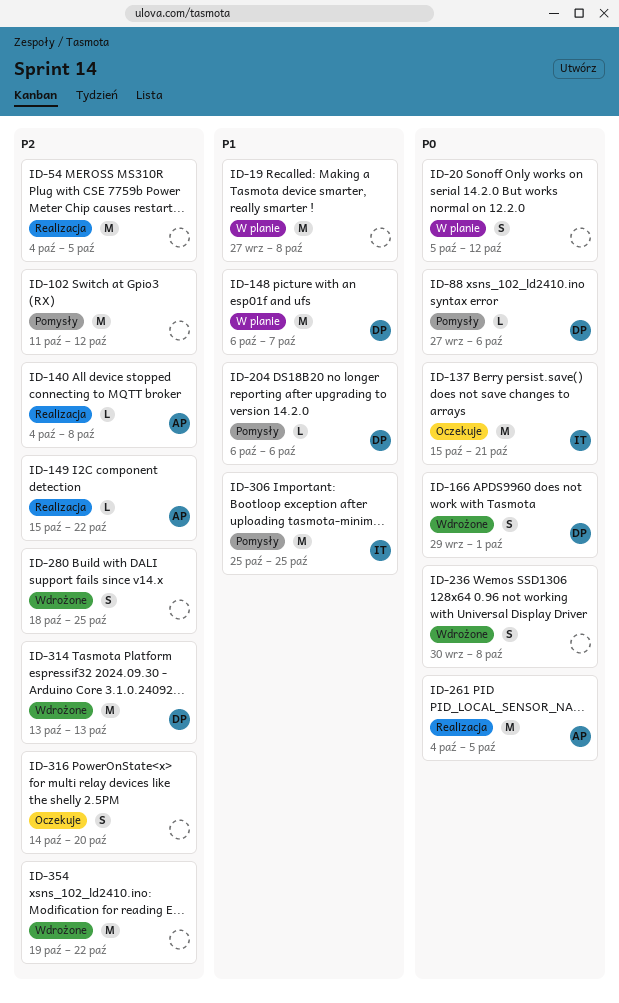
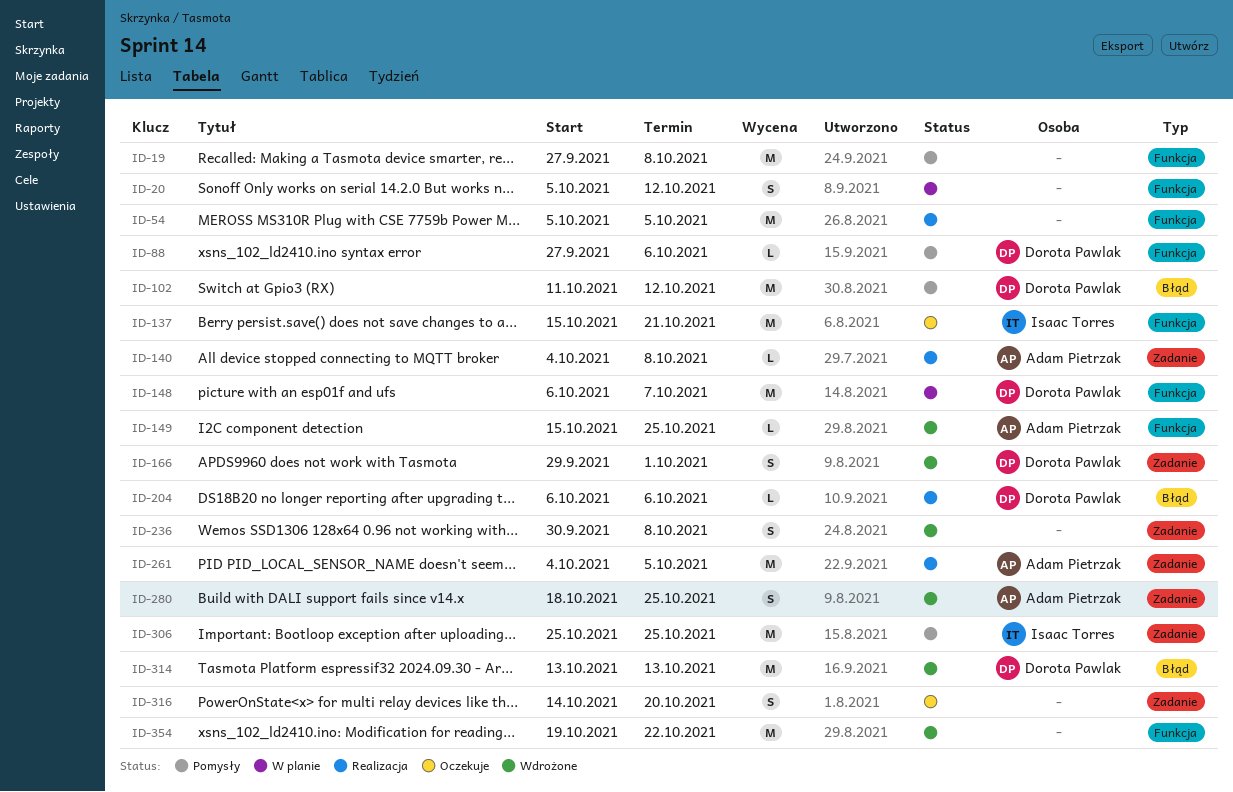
ID-19, status: W planie -> Pomysły
ID-54, start: Oct 4 -> Oct 5
ID-102, owner: none -> Dorota Pawlak
ID-149, status: Realizacja -> Wdrożone
ID-149, due: Oct 22 -> Oct 25
ID-204, status: Pomysły -> Realizacja
ID-280, owner: none -> Adam Pietrzak

